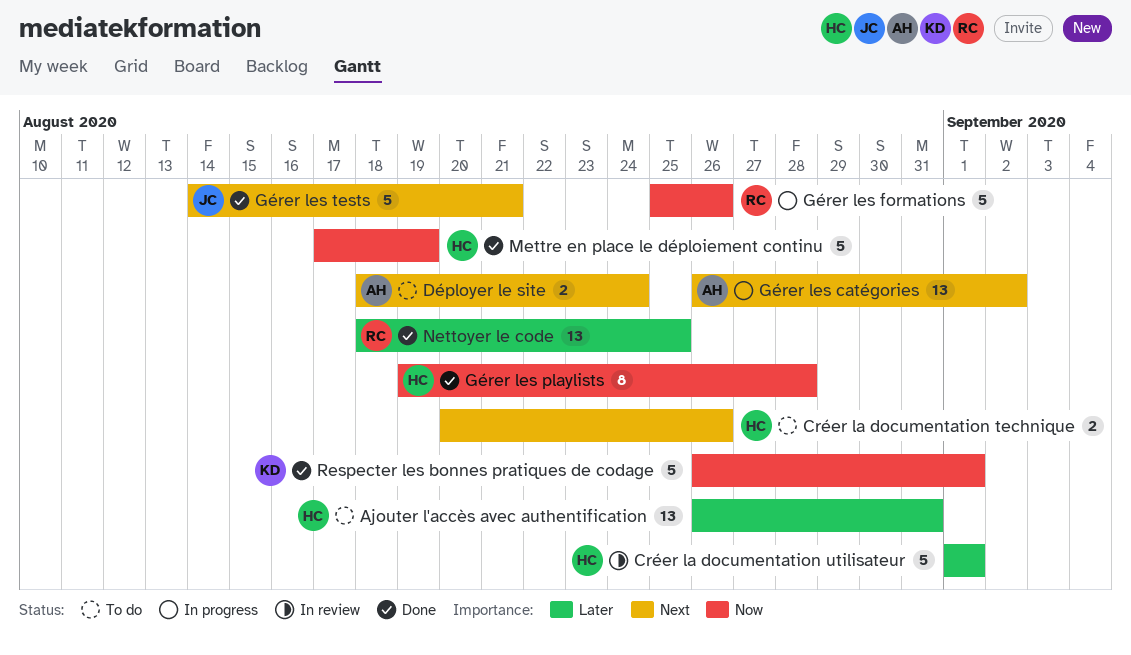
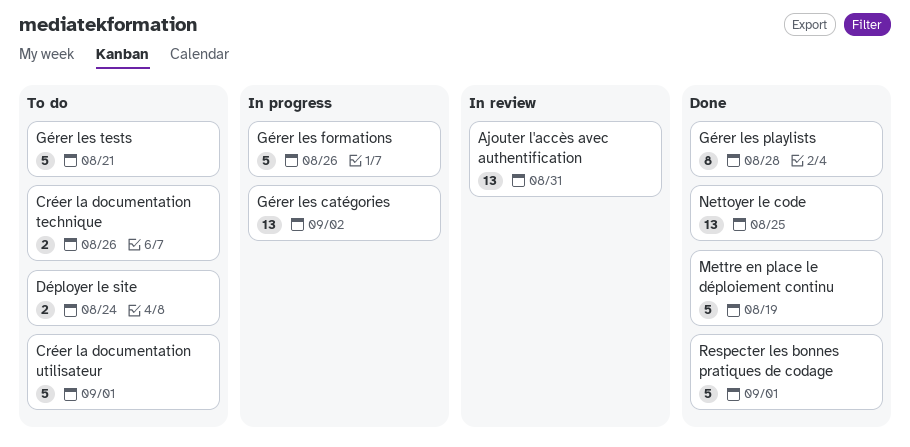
Ajouter l'accès avec authentification, status: To do -> In review
Créer la documentation utilisateur, status: In review -> To do
Gérer les tests, status: Done -> To do

